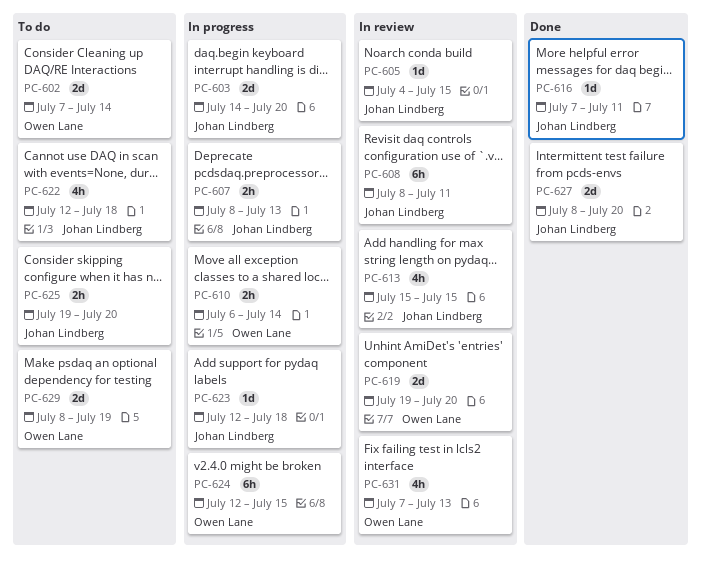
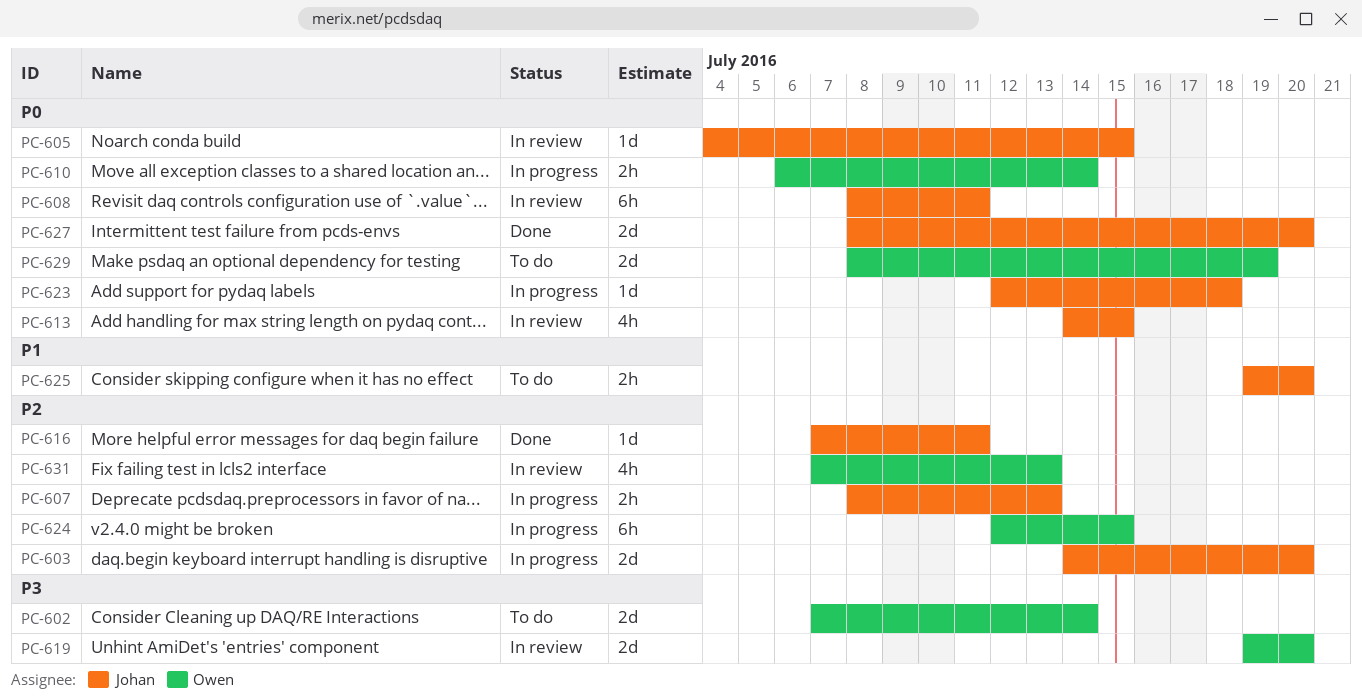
PC-613, start: Jul 15 -> Jul 14
PC-622: present -> none

